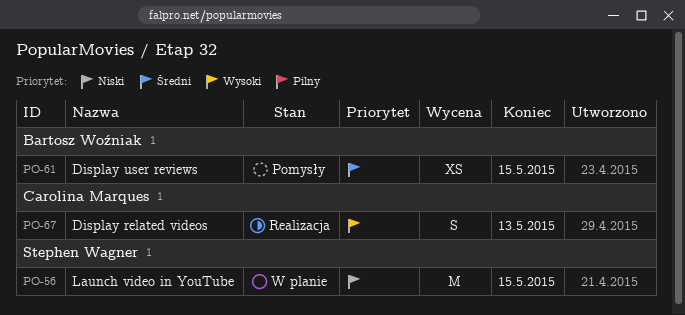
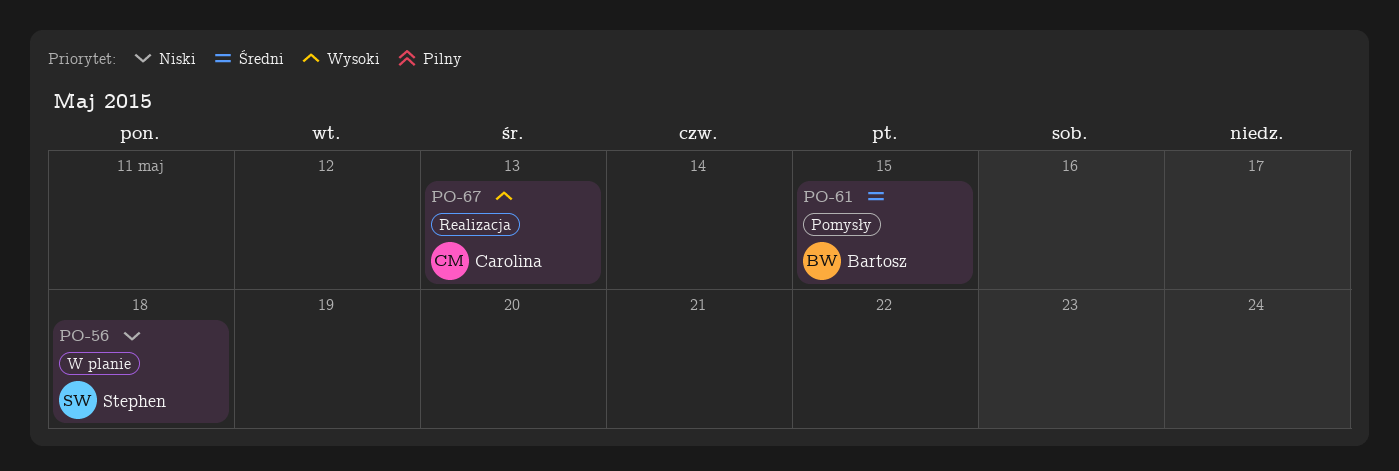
PO-56, due: May 15 -> May 18

